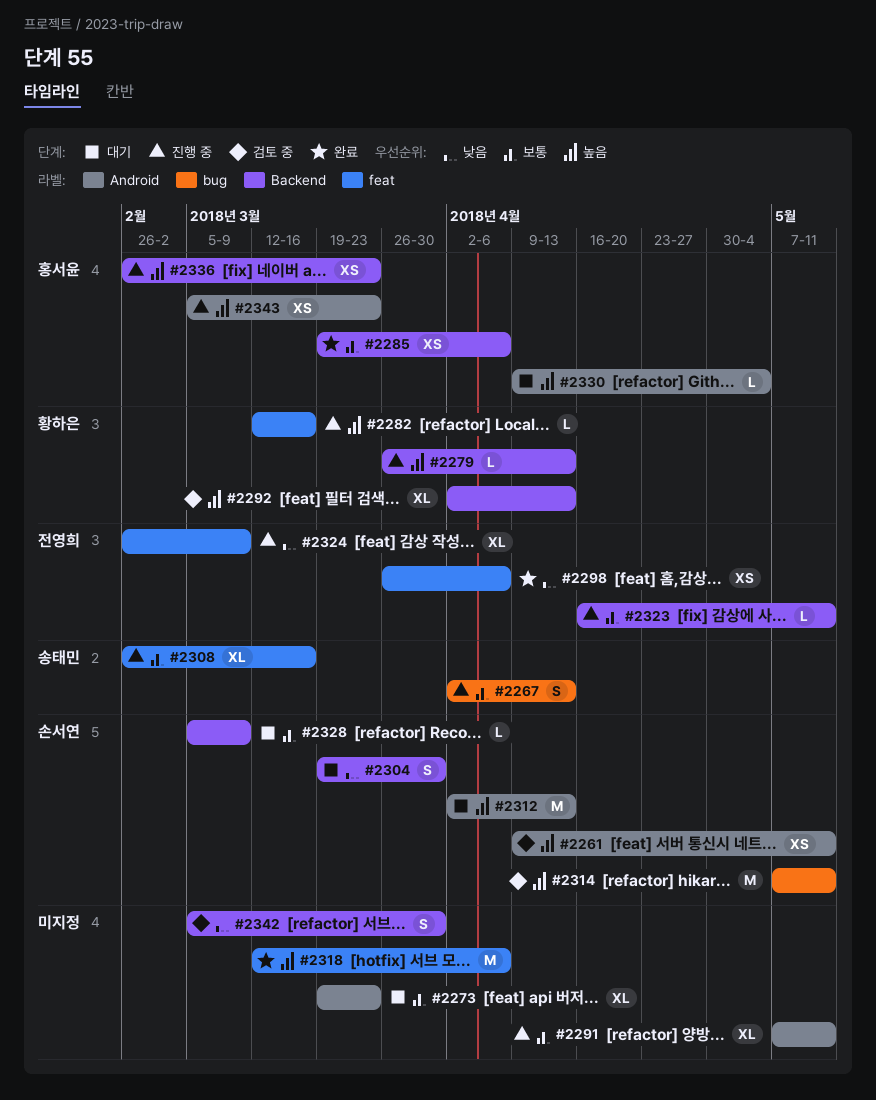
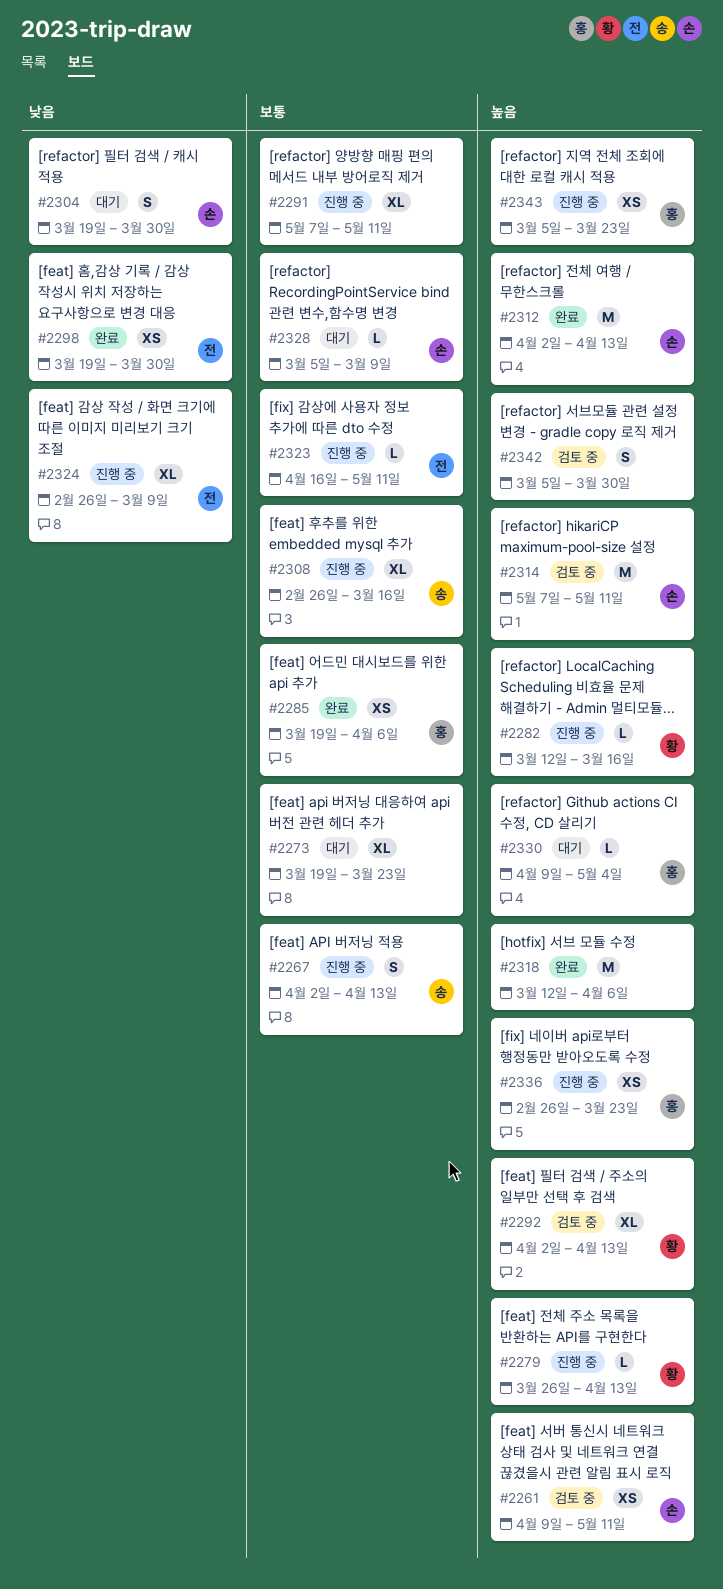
#2298, start: Mar 26 -> Mar 19
#2298, due: Apr 6 -> Mar 30
#2312, status: 대기 -> 완료
#2342, priority: 낮음 -> 높음

